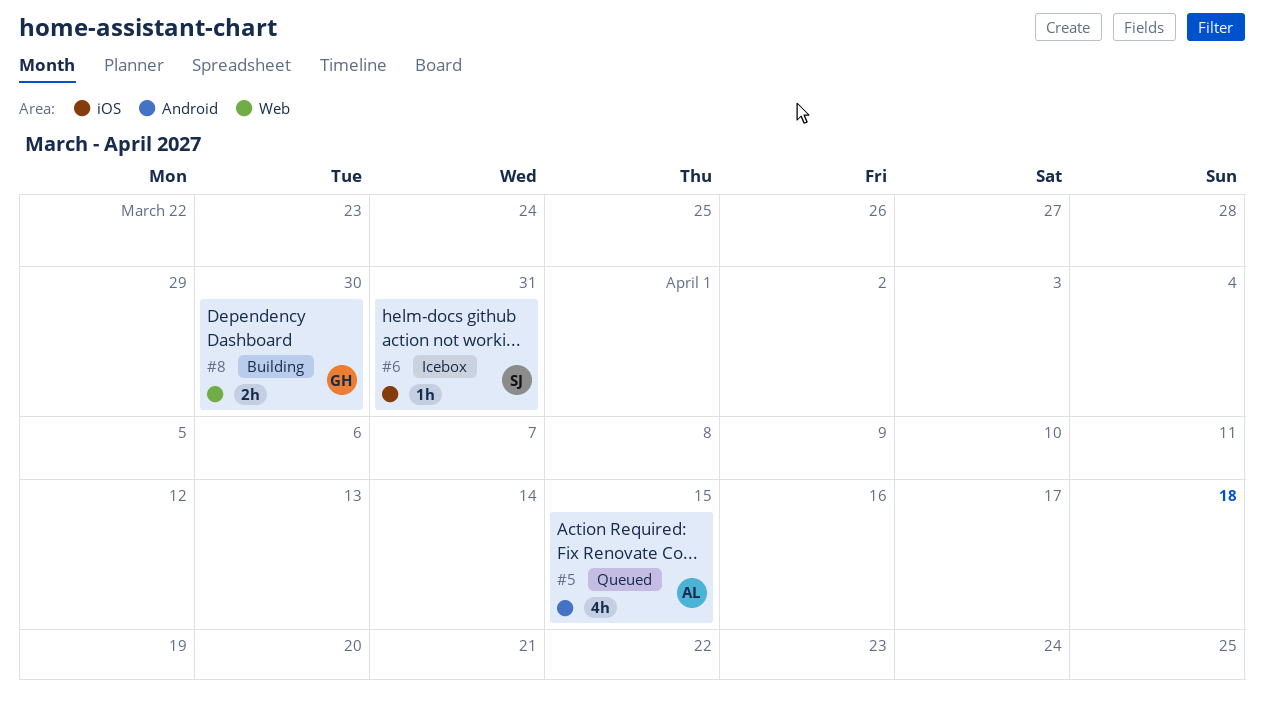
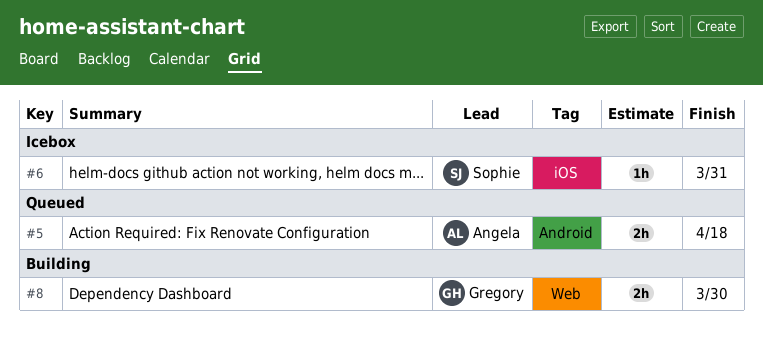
#5, estimate: 4h -> 2h
#5, due: Apr 15 -> Apr 18

